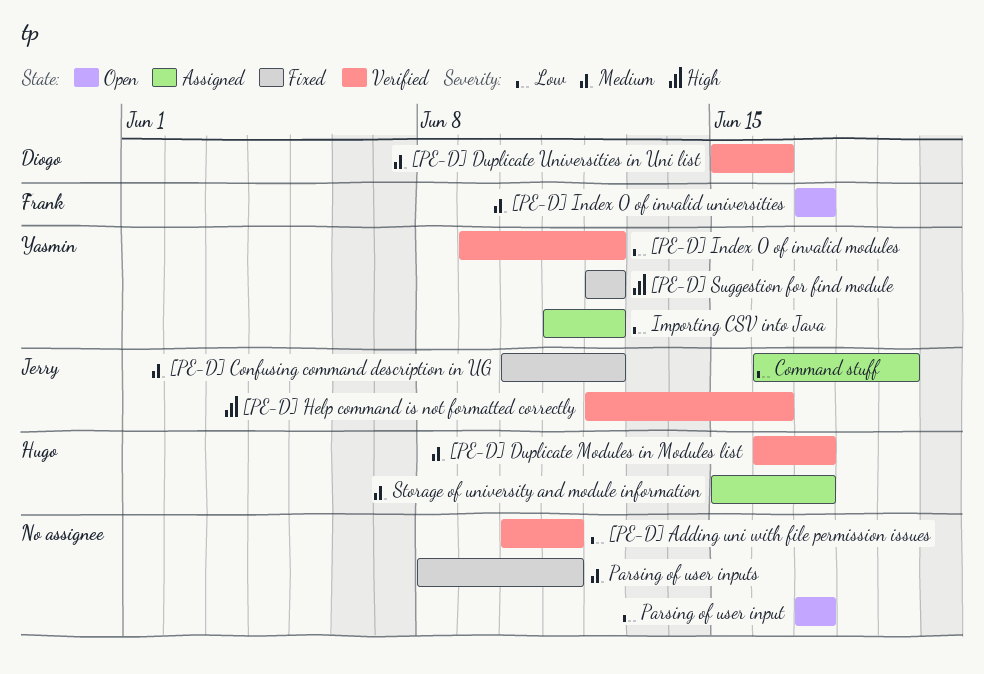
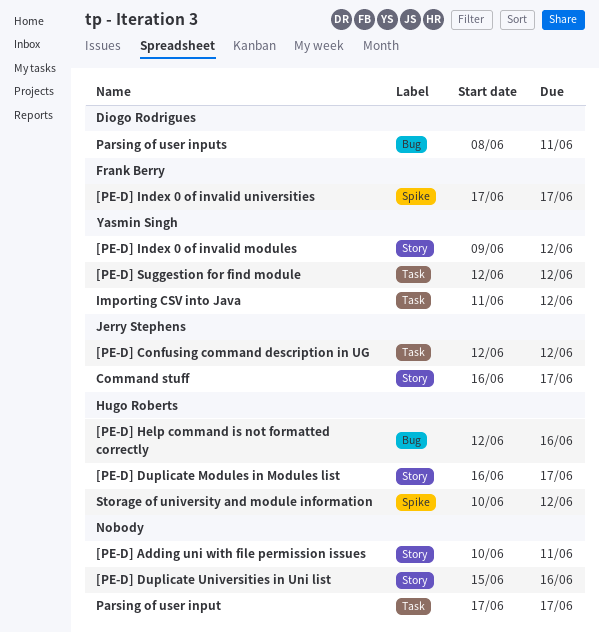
[PE-D] Confusing command description in UG, start: Jun 10 -> Jun 12
[PE-D] Duplicate Universities in Uni list, owner: Diogo Rodrigues -> none
[PE-D] Help command is not formatted correctly, owner: Jerry Stephens -> Hugo Roberts
Command stuff, due: Jun 19 -> Jun 17
Parsing of user inputs, owner: none -> Diogo Rodrigues
Storage of university and module information, start: Jun 15 -> Jun 10
Storage of university and module information, due: Jun 17 -> Jun 12

